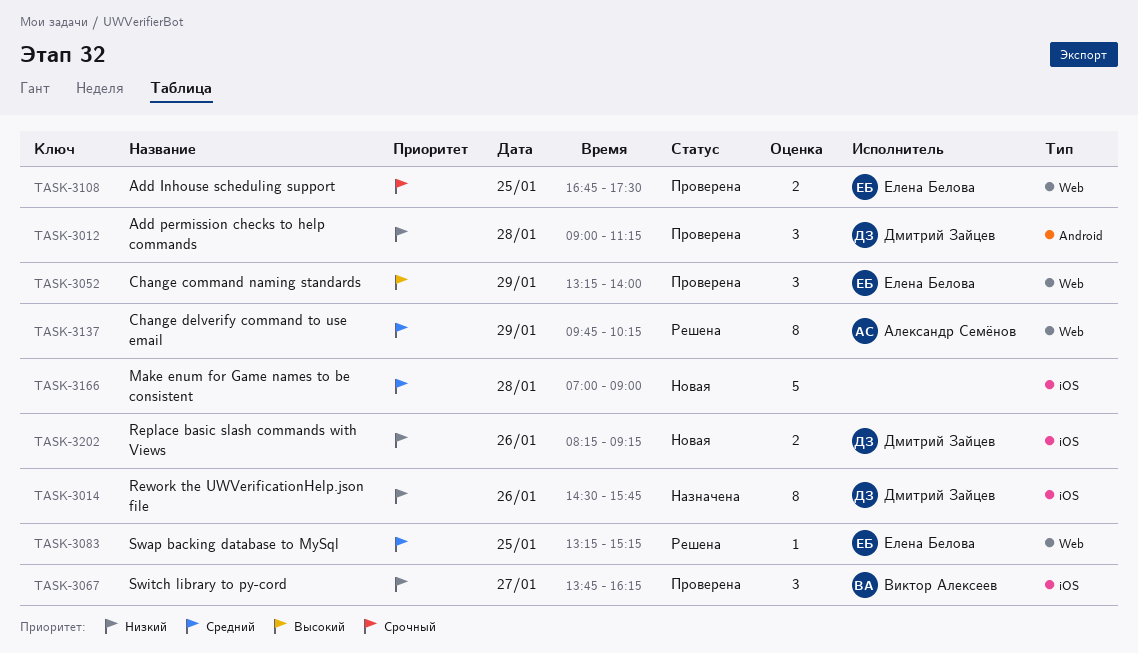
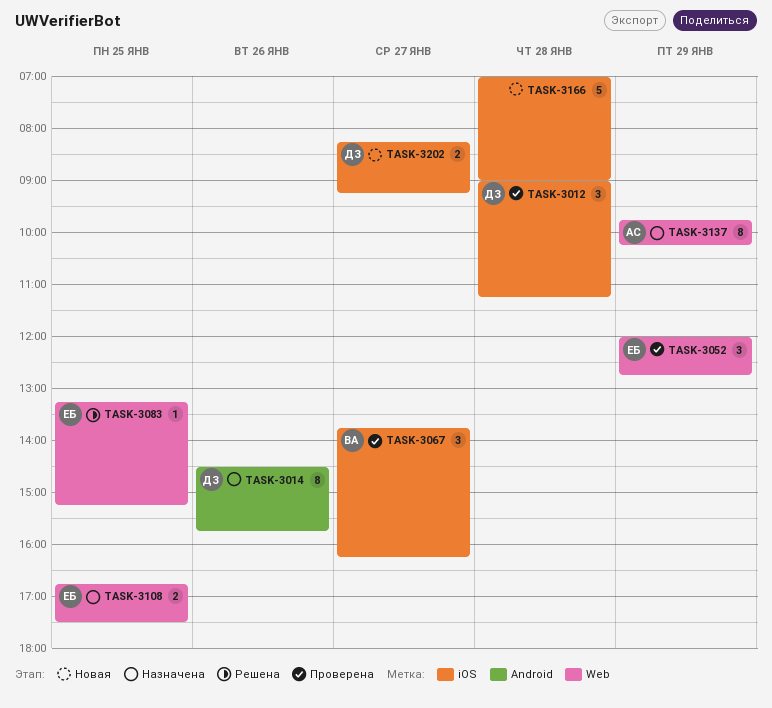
TASK-3012, label: Android -> iOS
TASK-3014, label: iOS -> Android
TASK-3052, begins: 13:15 -> 12:00
TASK-3052, ends: 14:00 -> 12:45
TASK-3108, status: Проверена -> Назначена
TASK-3137, status: Решена -> Назначена
TASK-3202, day: Jan 26 -> Jan 27

